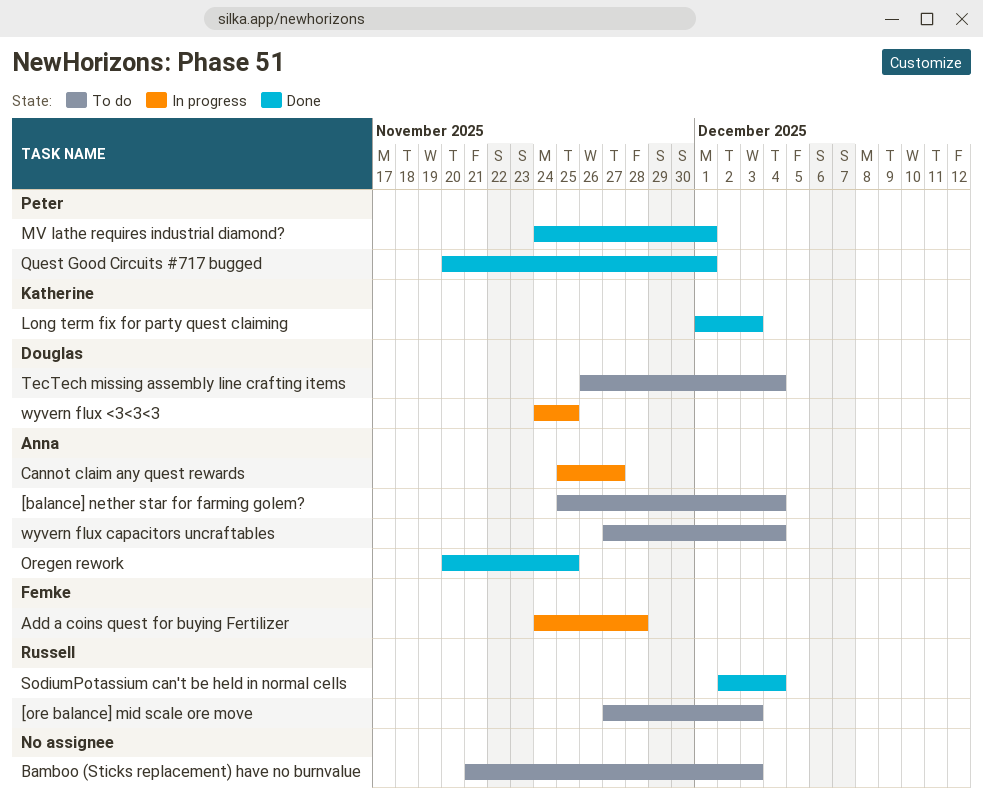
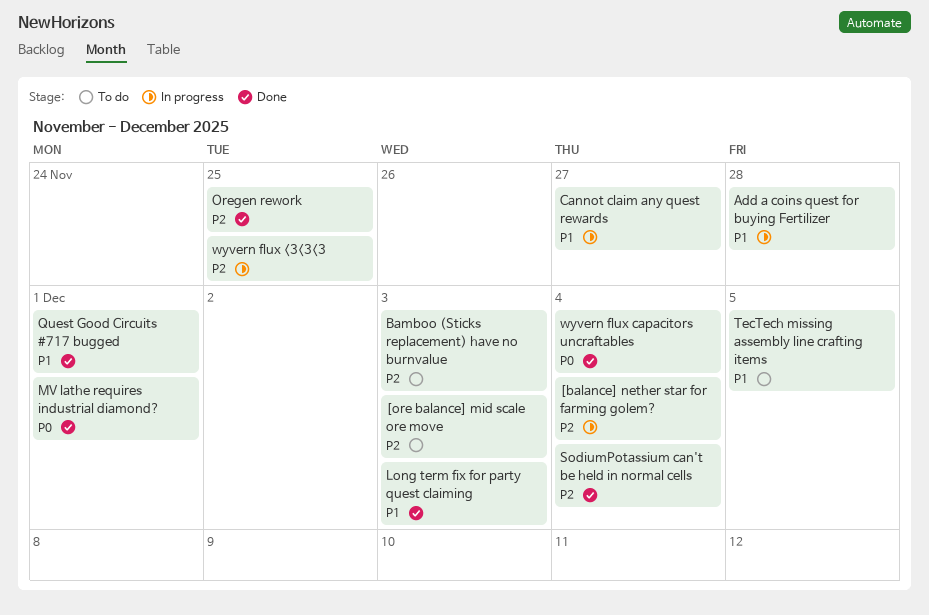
[balance] nether star for farming golem?, status: To do -> In progress
TecTech missing assembly line crafting items, due: Dec 4 -> Dec 5
wyvern flux capacitors uncraftables, status: To do -> Done

